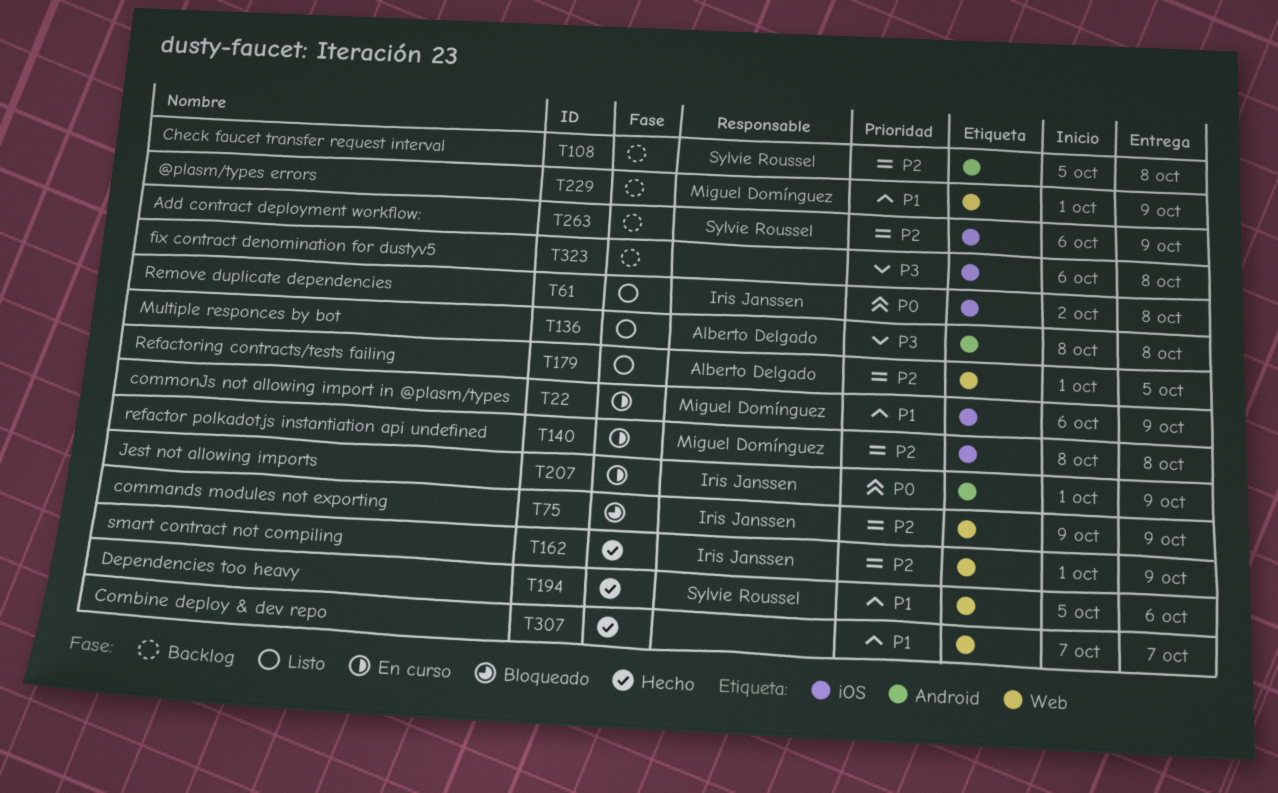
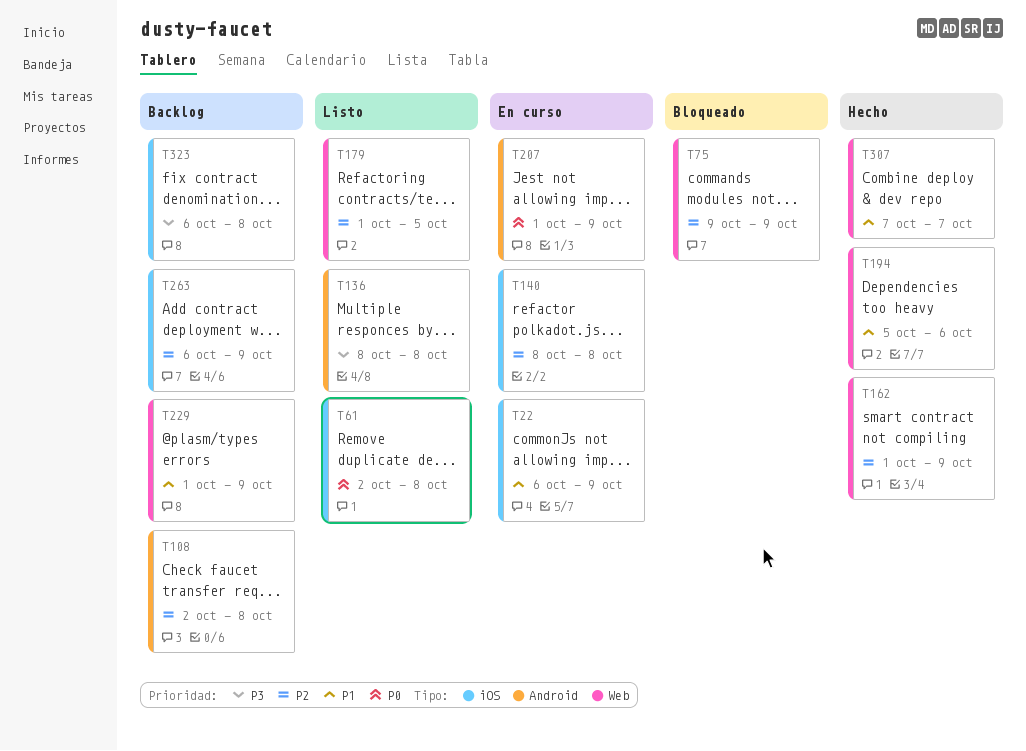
T108, start: Oct 5 -> Oct 2

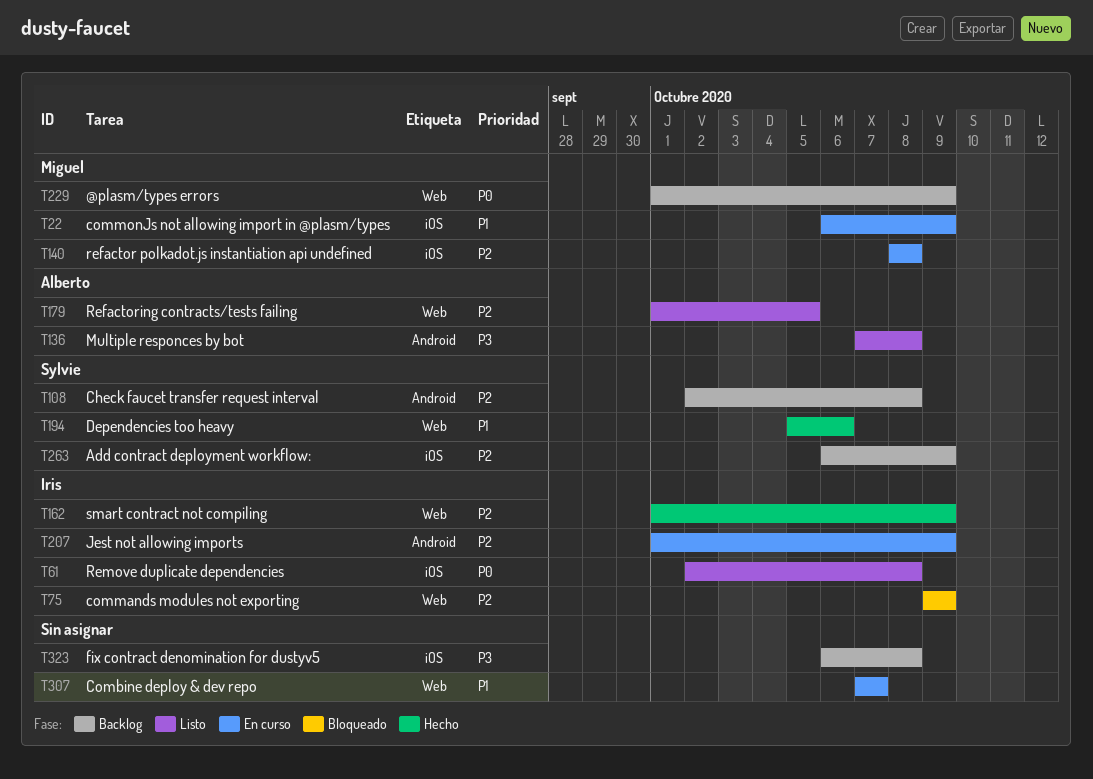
T136, start: Oct 8 -> Oct 7
T207, priority: P0 -> P2
T229, priority: P1 -> P0
T307, status: Hecho -> En curso

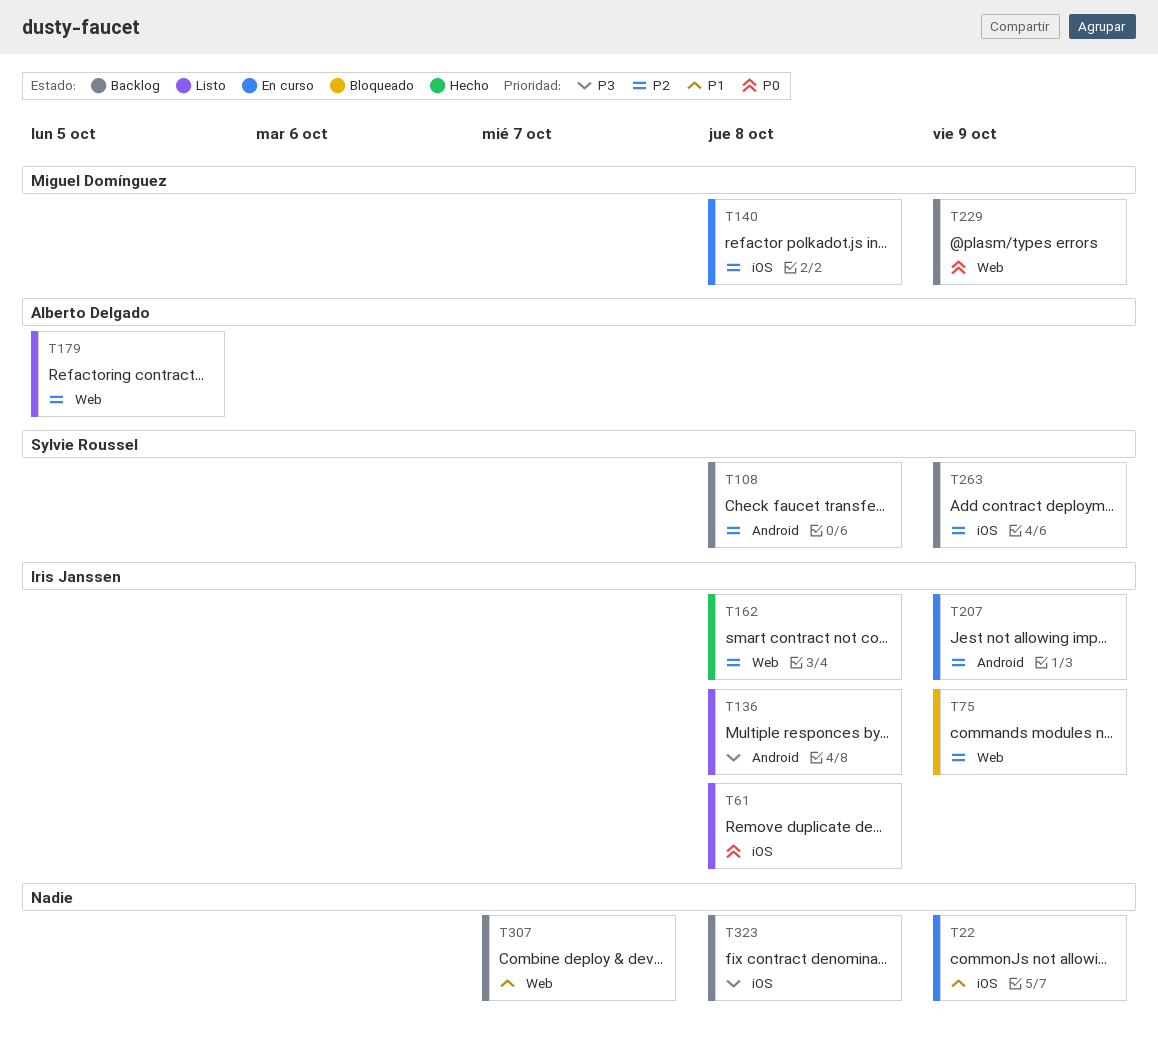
T22, owner: Miguel Domínguez -> none
T136, owner: Alberto Delgado -> Iris Janssen
T162, due: Oct 9 -> Oct 8
T194: present -> none
T307, status: En curso -> Backlog

